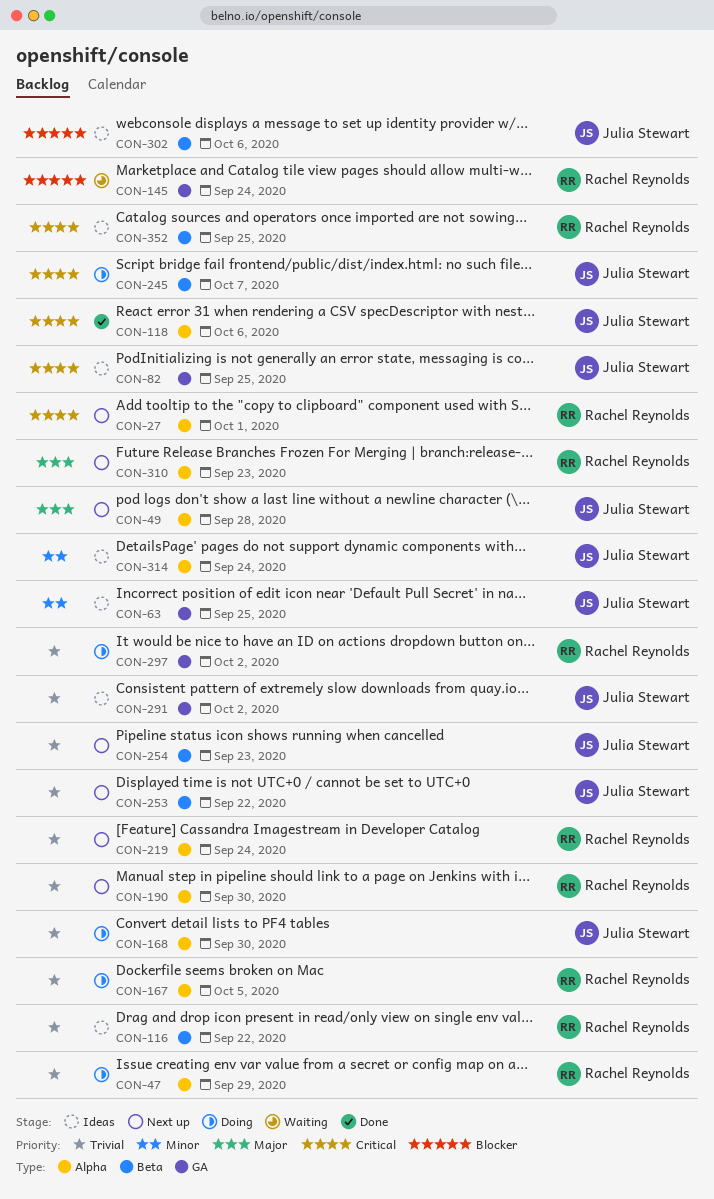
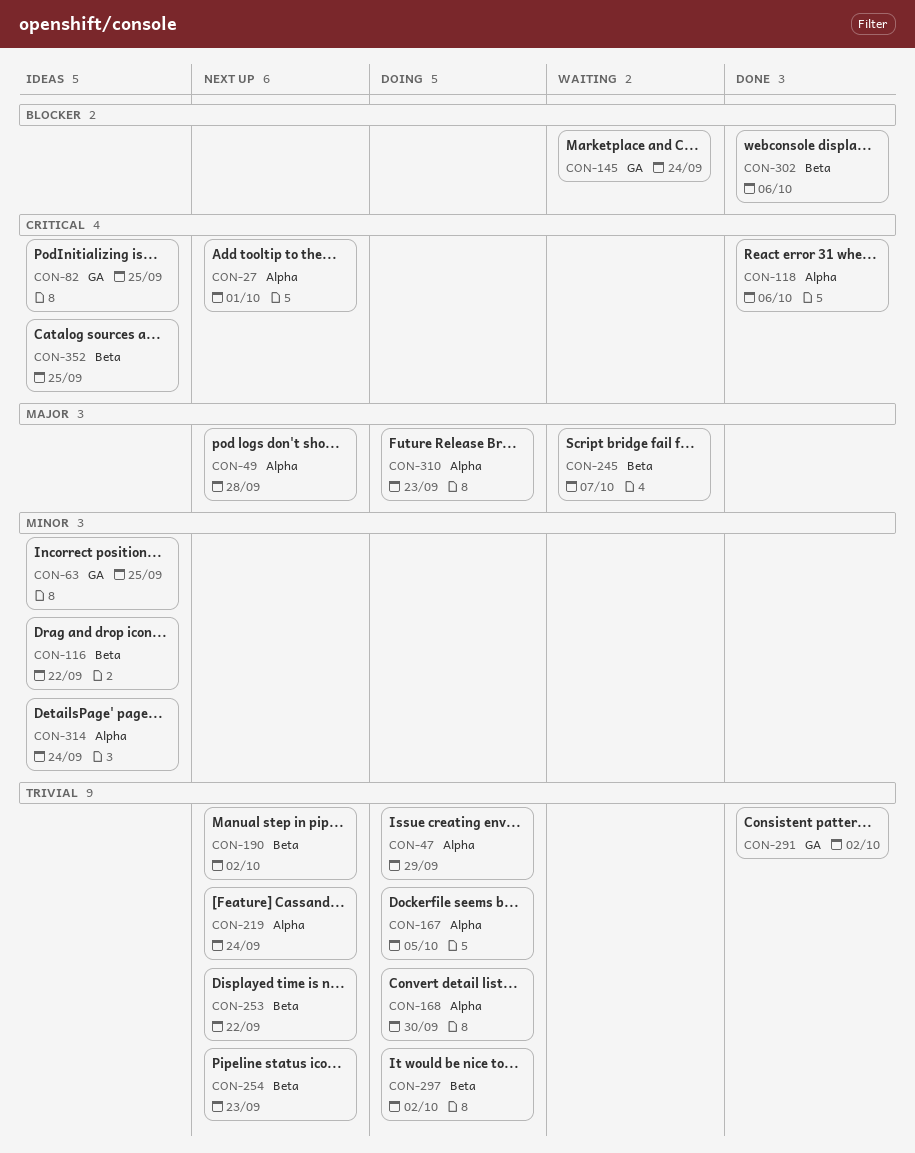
CON-116, priority: Trivial -> Minor
CON-190, label: Alpha -> Beta
CON-190, due: Sep 30 -> Oct 2
CON-245, status: Doing -> Waiting
CON-245, priority: Critical -> Major
CON-291, status: Ideas -> Done
CON-297, label: GA -> Beta
CON-302, status: Ideas -> Done
CON-310, status: Next up -> Doing

